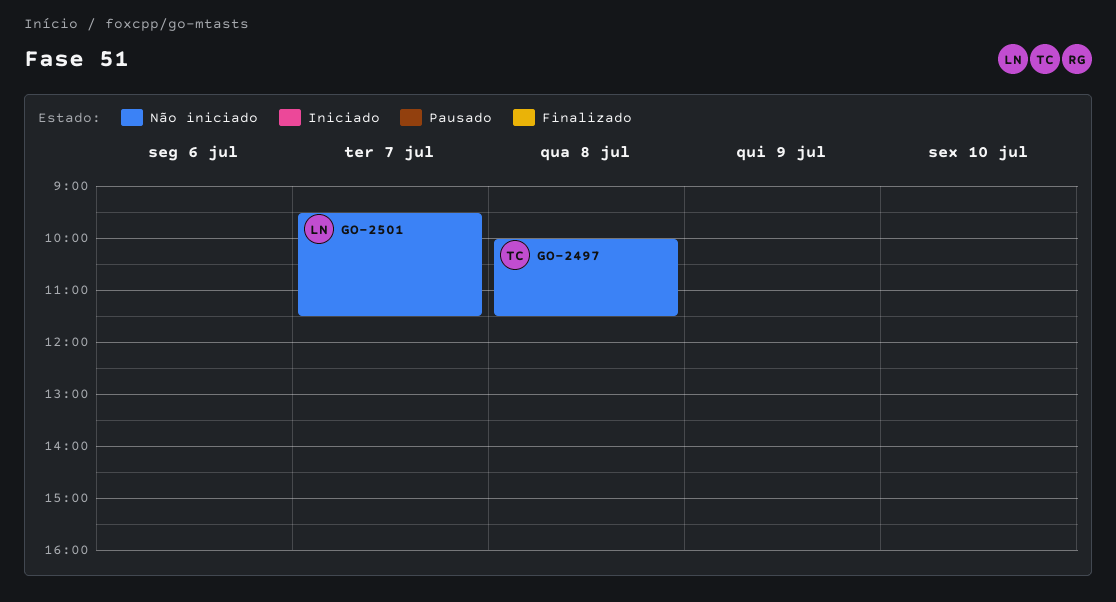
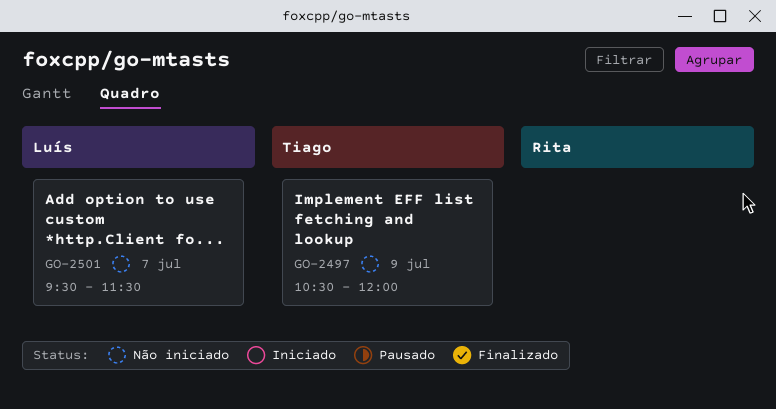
GO-2497, day: Jul 8 -> Jul 9
GO-2497, begins: 10:00 -> 10:30
GO-2497, ends: 11:30 -> 12:00

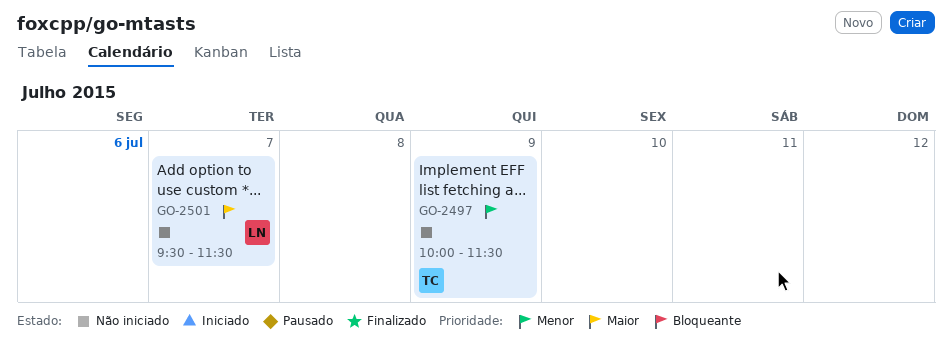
GO-2497, begins: 10:30 -> 10:00
GO-2497, ends: 12:00 -> 11:30

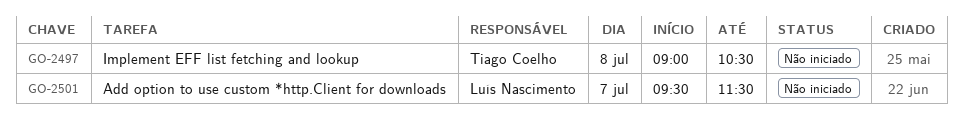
GO-2497, day: Jul 9 -> Jul 8
GO-2497, begins: 10:00 -> 09:00
GO-2497, ends: 11:30 -> 10:30

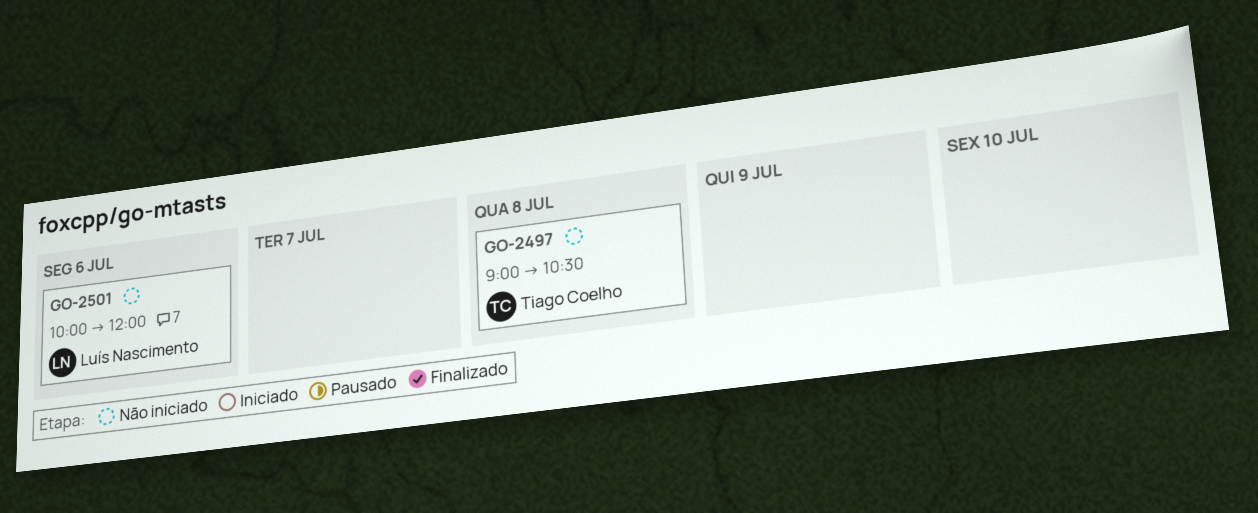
GO-2501, day: Jul 7 -> Jul 6
GO-2501, begins: 09:30 -> 10:00
GO-2501, ends: 11:30 -> 12:00

